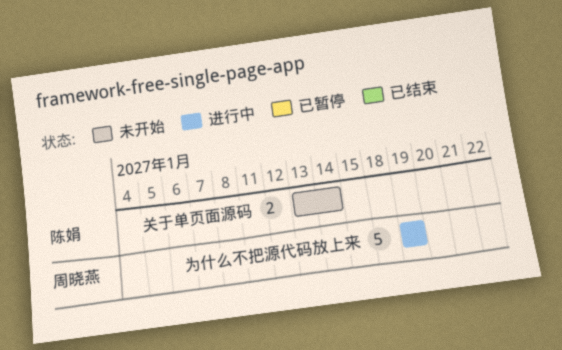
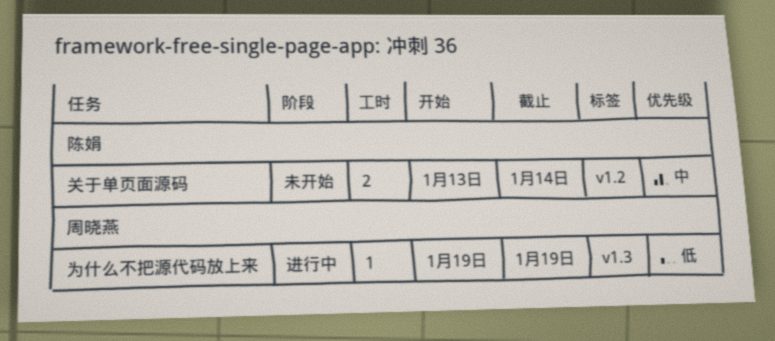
为什么不把源代码放上来, estimate: 5 -> 1

